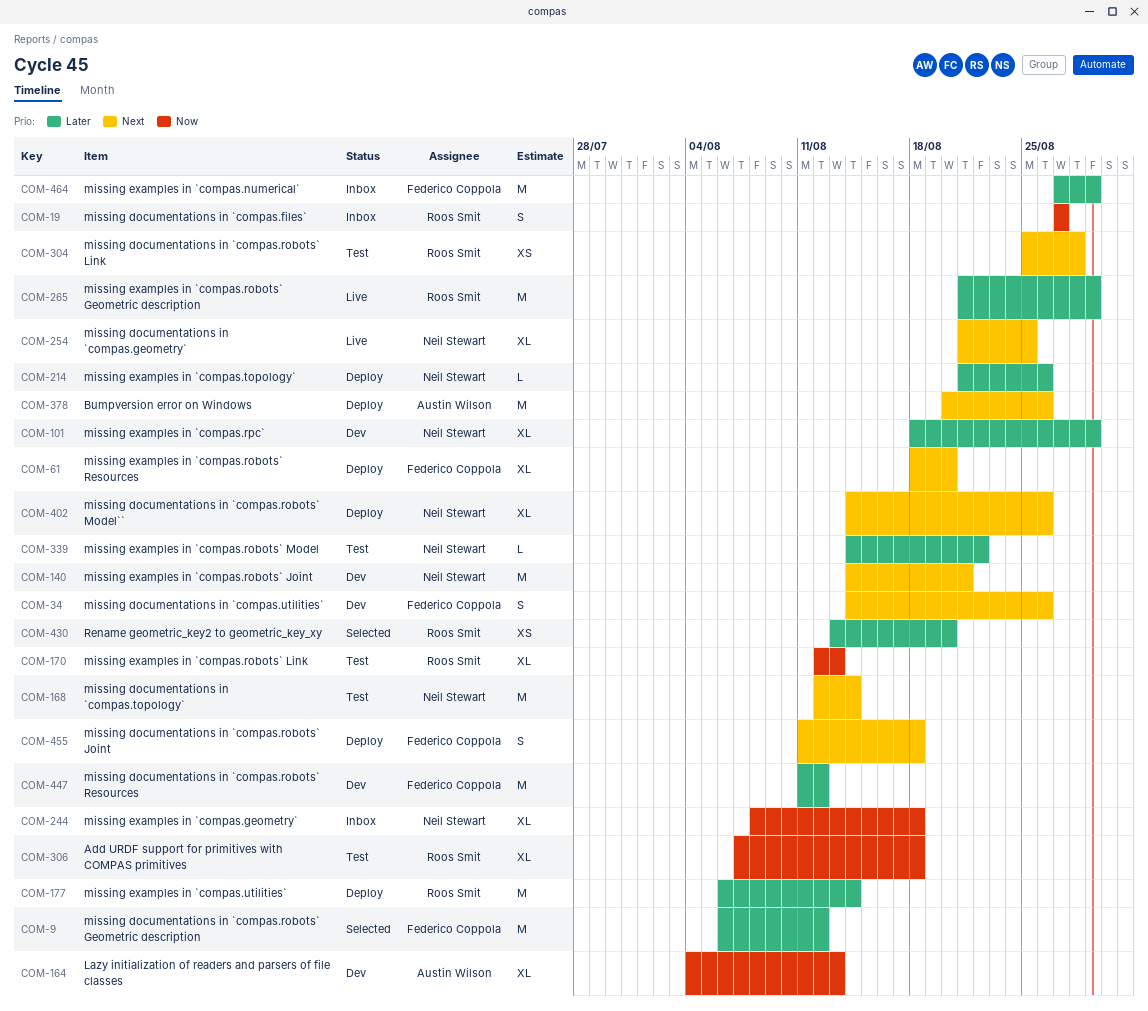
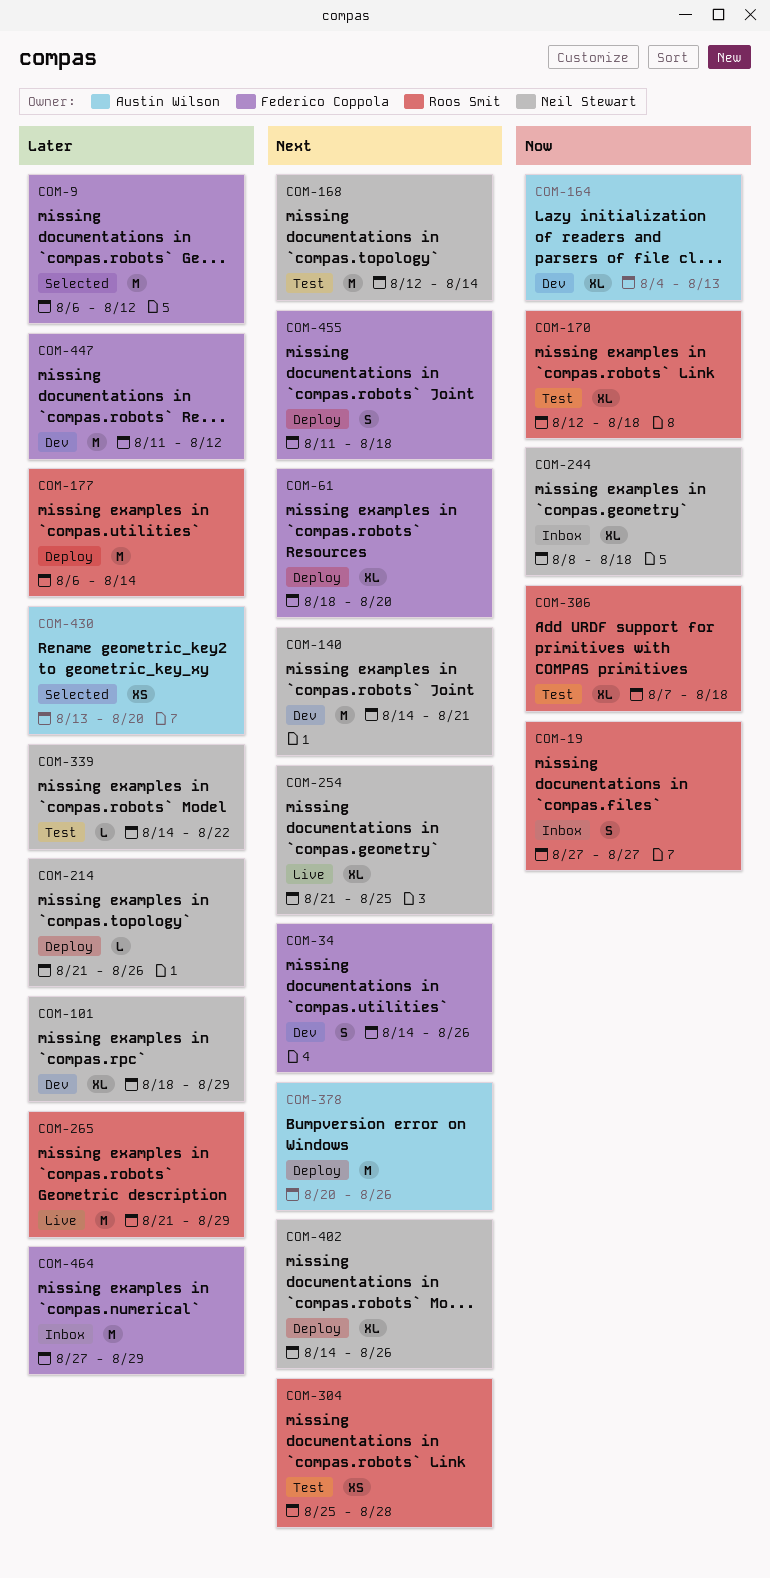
COM-170, due: Aug 13 -> Aug 18
COM-430, owner: Roos Smit -> Austin Wilson

